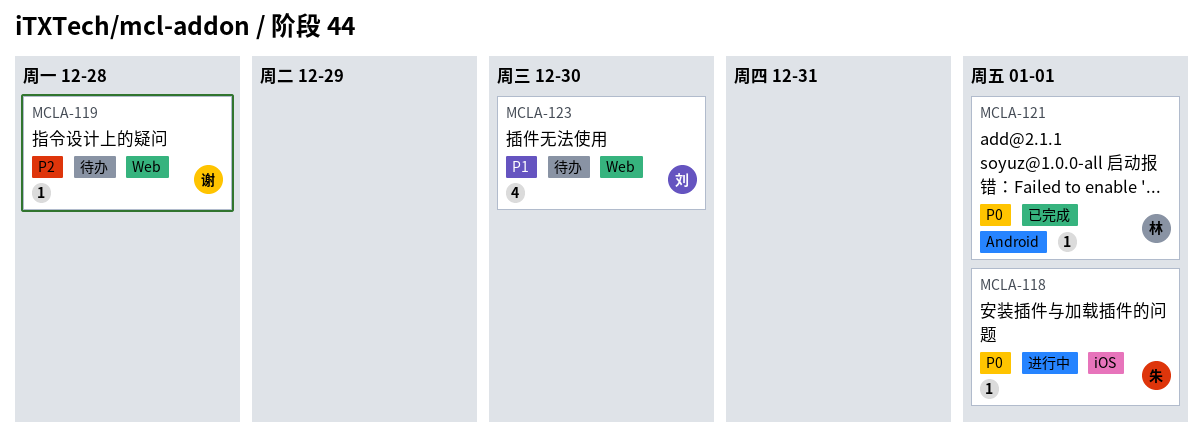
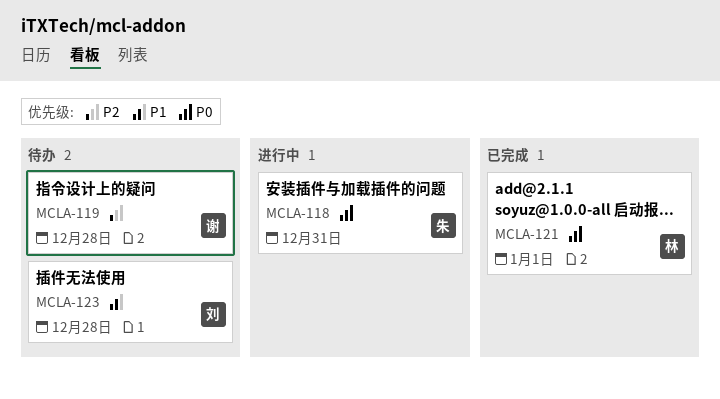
MCLA-118, due: Jan 1 -> Dec 31
MCLA-123, due: Dec 30 -> Dec 28

